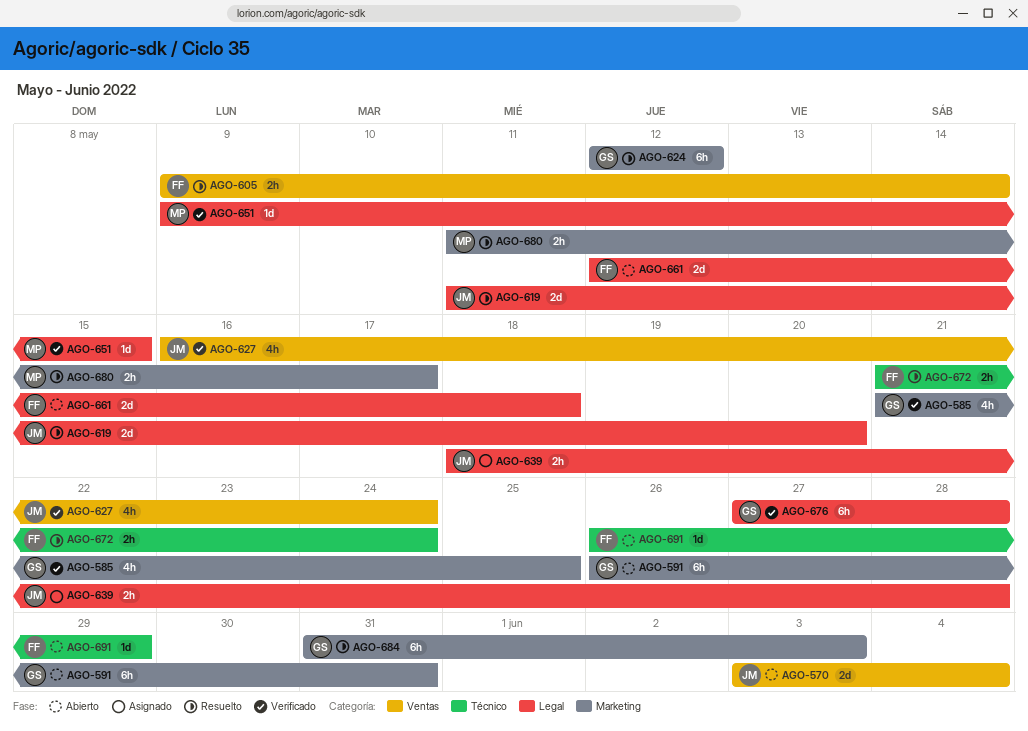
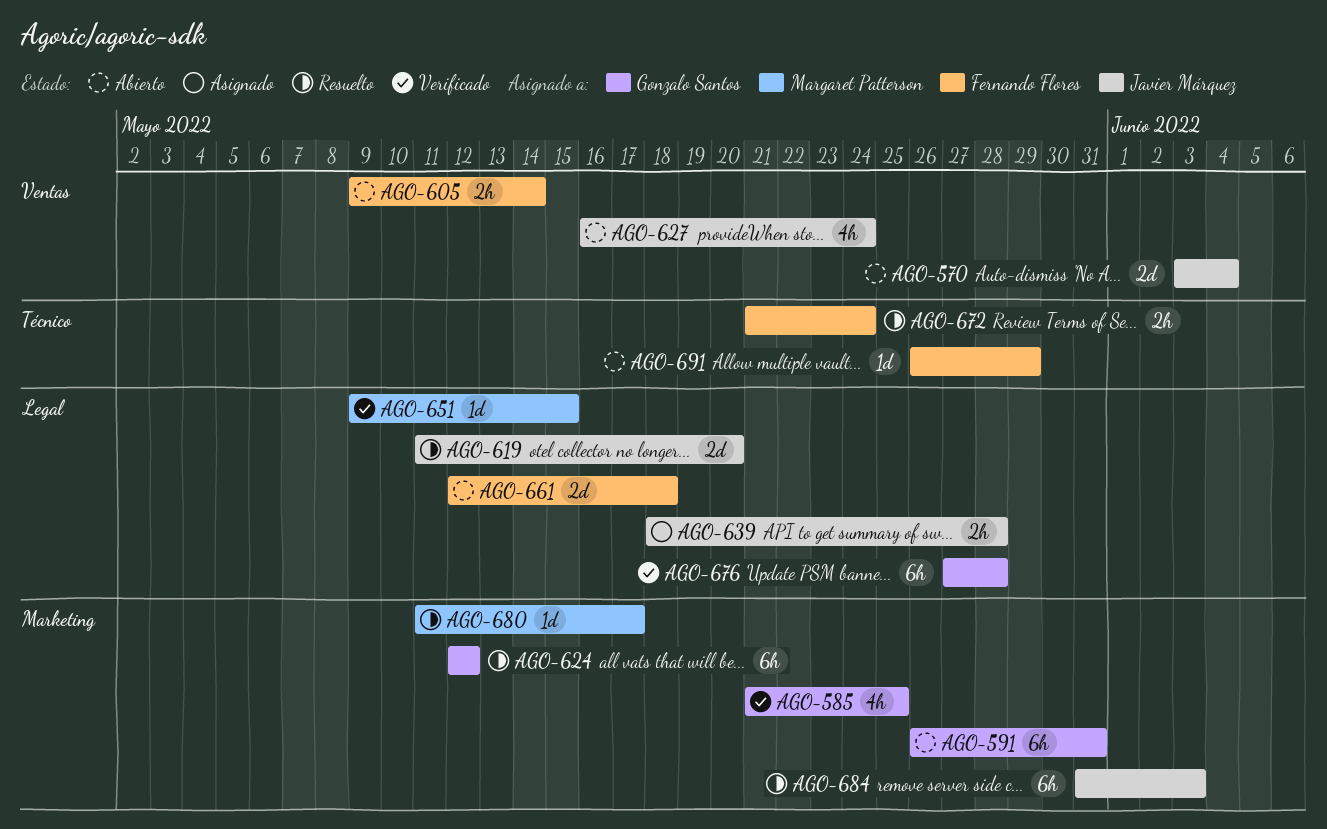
AGO-605, status: Resuelto -> Abierto
AGO-627, status: Verificado -> Abierto
AGO-680, estimate: 2h -> 1d
AGO-684, owner: Gonzalo Santos -> Javier Márquez

